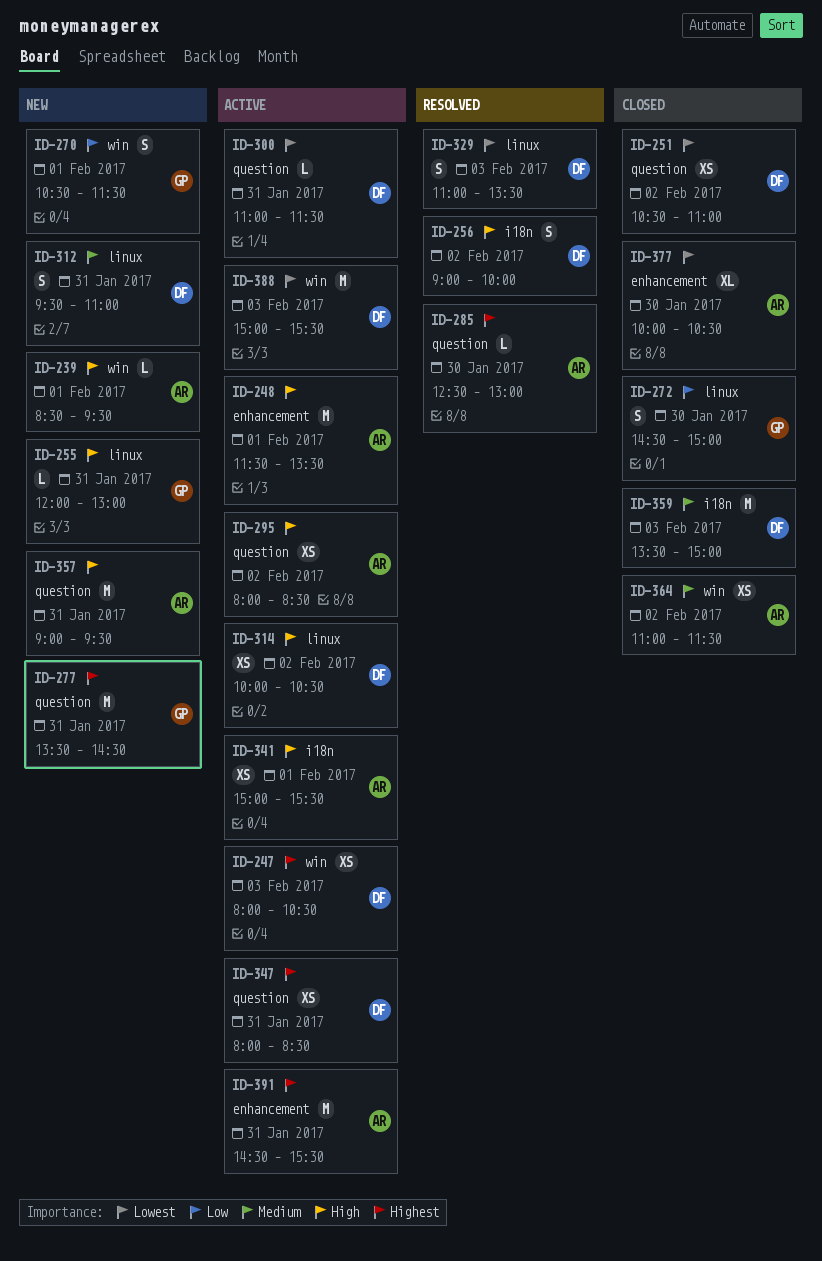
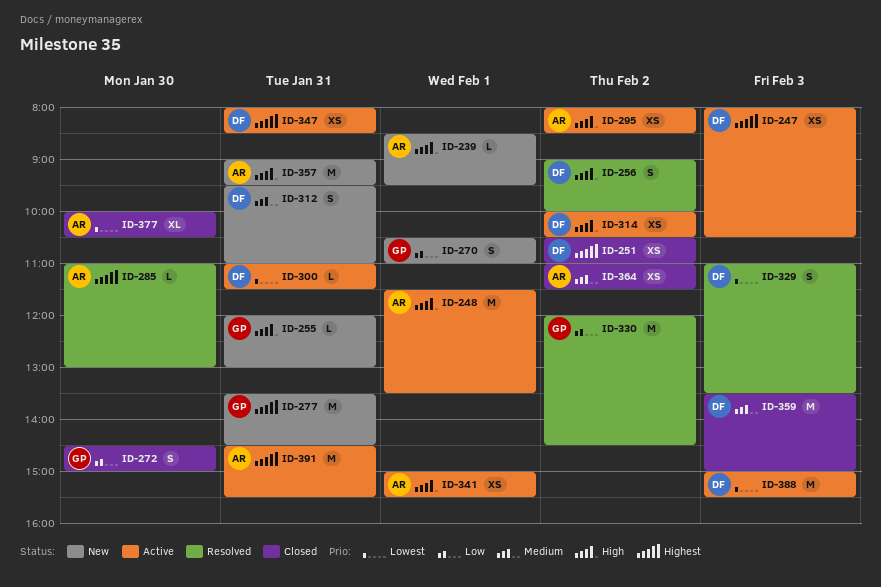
ID-251, priority: Lowest -> Highest
ID-270, ends: 11:30 -> 11:00
ID-285, begins: 12:30 -> 11:00
ID-330: none -> present

